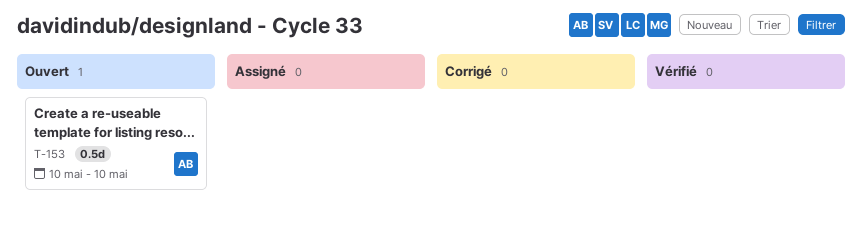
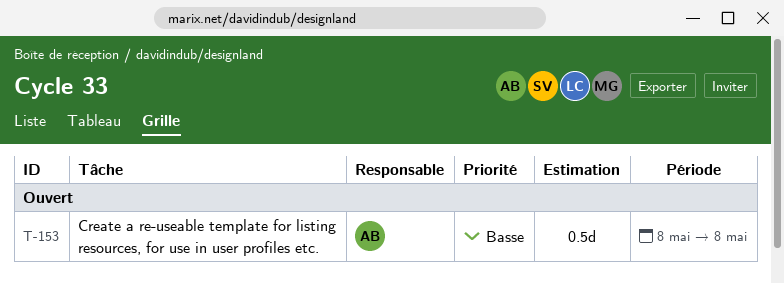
T-153, start: May 10 -> May 8
T-153, due: May 10 -> May 8

